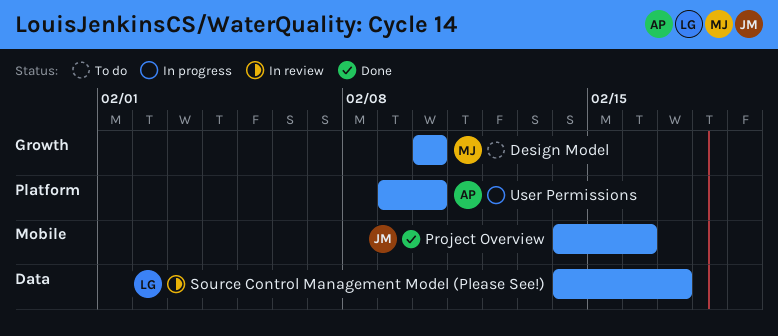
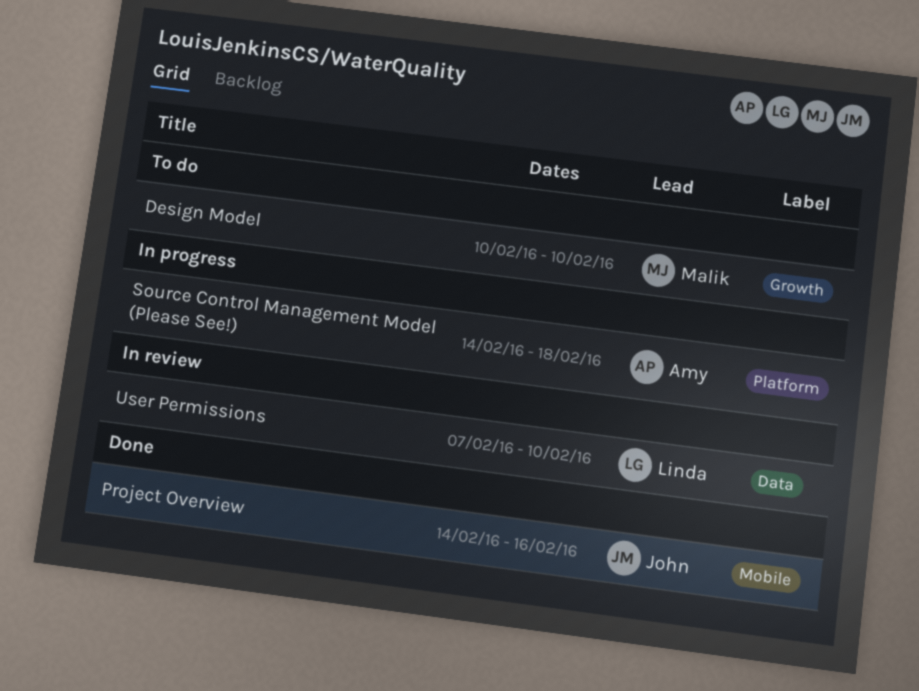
Source Control Management Model (Please See!), status: In review -> In progress
Source Control Management Model (Please See!), owner: Linda -> Amy
Source Control Management Model (Please See!), label: Data -> Platform
Source Control Management Model (Please See!), due: Feb 17 -> Feb 18
User Permissions, status: In progress -> In review
User Permissions, owner: Amy -> Linda
User Permissions, label: Platform -> Data
User Permissions, start: Feb 9 -> Feb 7

